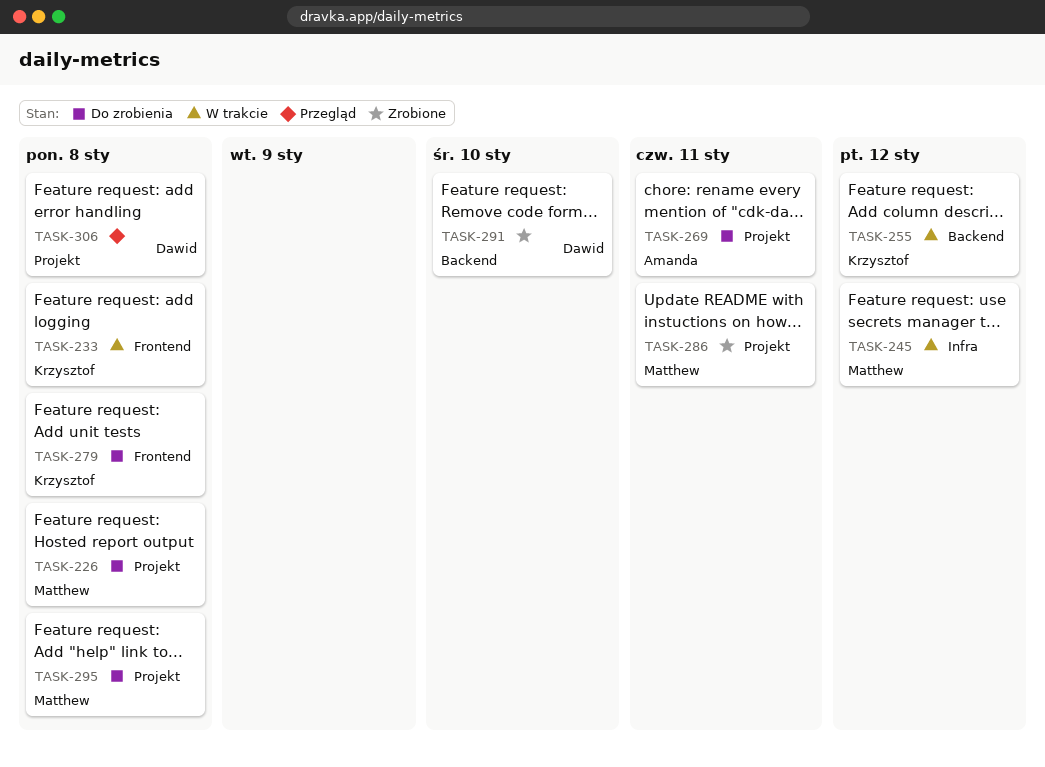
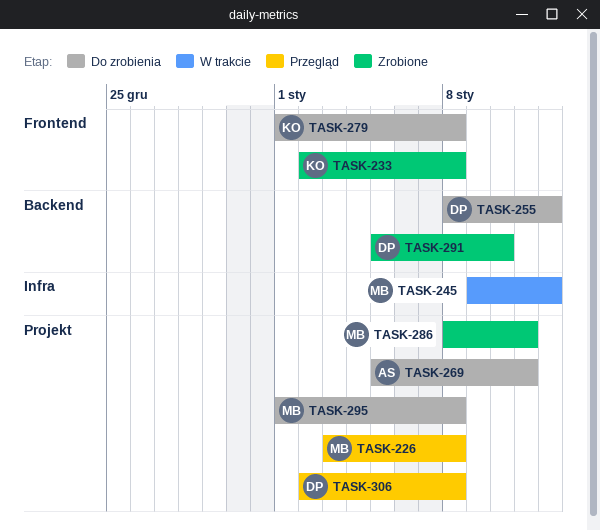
TASK-226, status: Do zrobienia -> Przegląd
TASK-233, status: W trakcie -> Zrobione
TASK-255, status: W trakcie -> Do zrobienia
TASK-255, owner: Krzysztof -> Dawid

